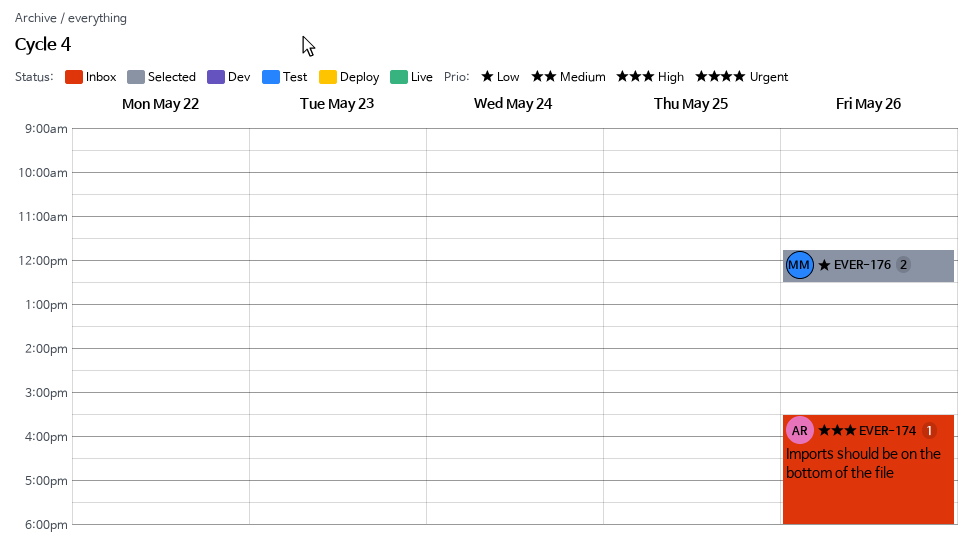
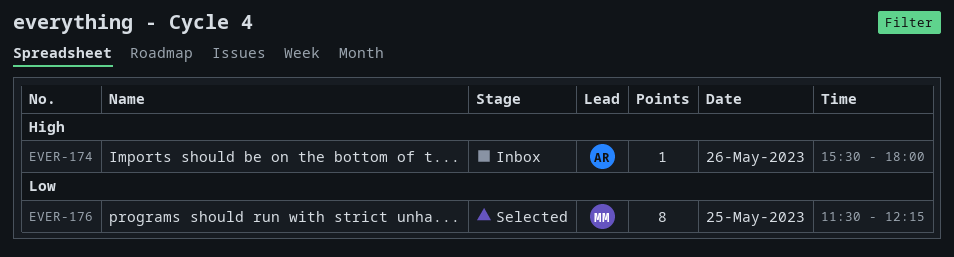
EVER-176, estimate: 2 -> 8
EVER-176, day: May 26 -> May 25
EVER-176, begins: 11:45 -> 11:30
EVER-176, ends: 12:30 -> 12:15

